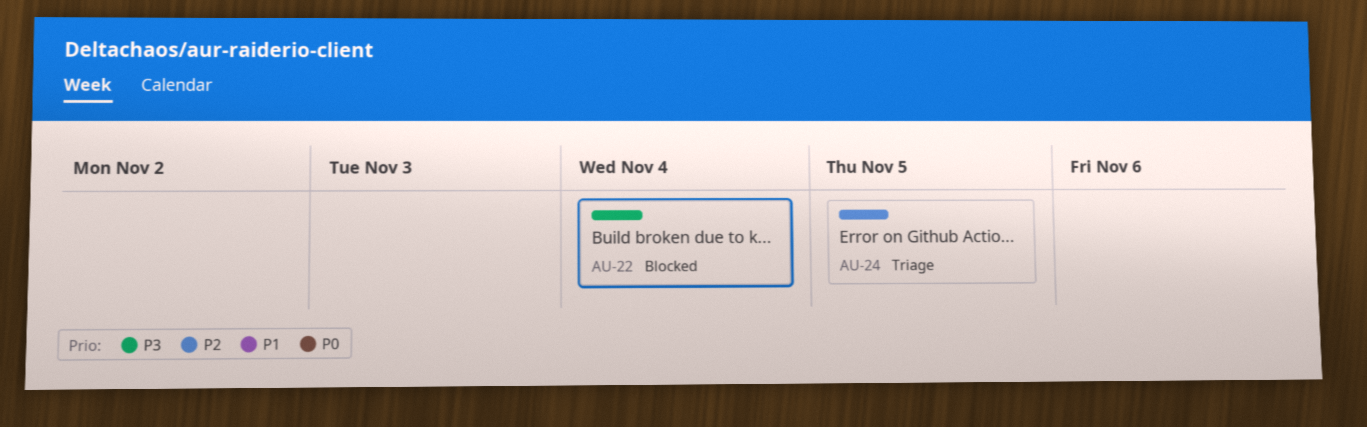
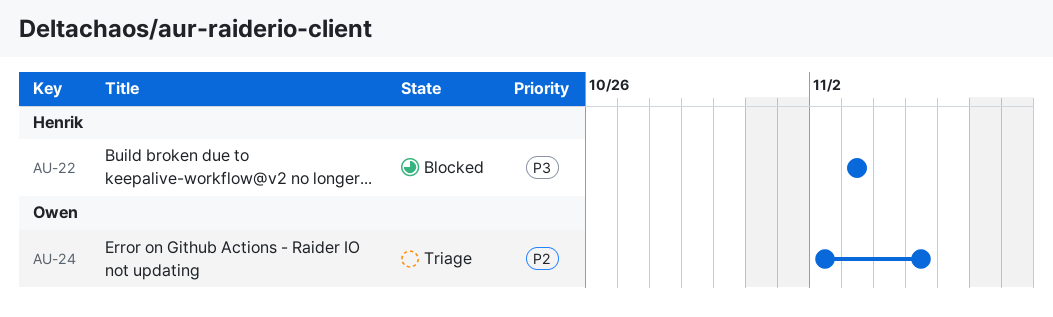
AU-22, due: Nov 4 -> Nov 3

